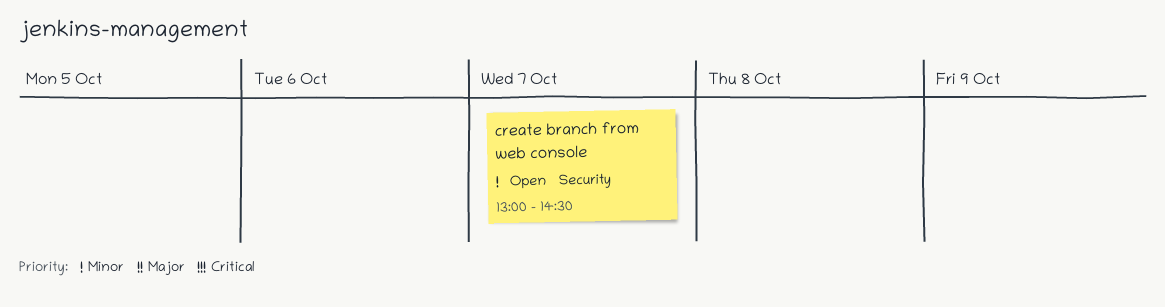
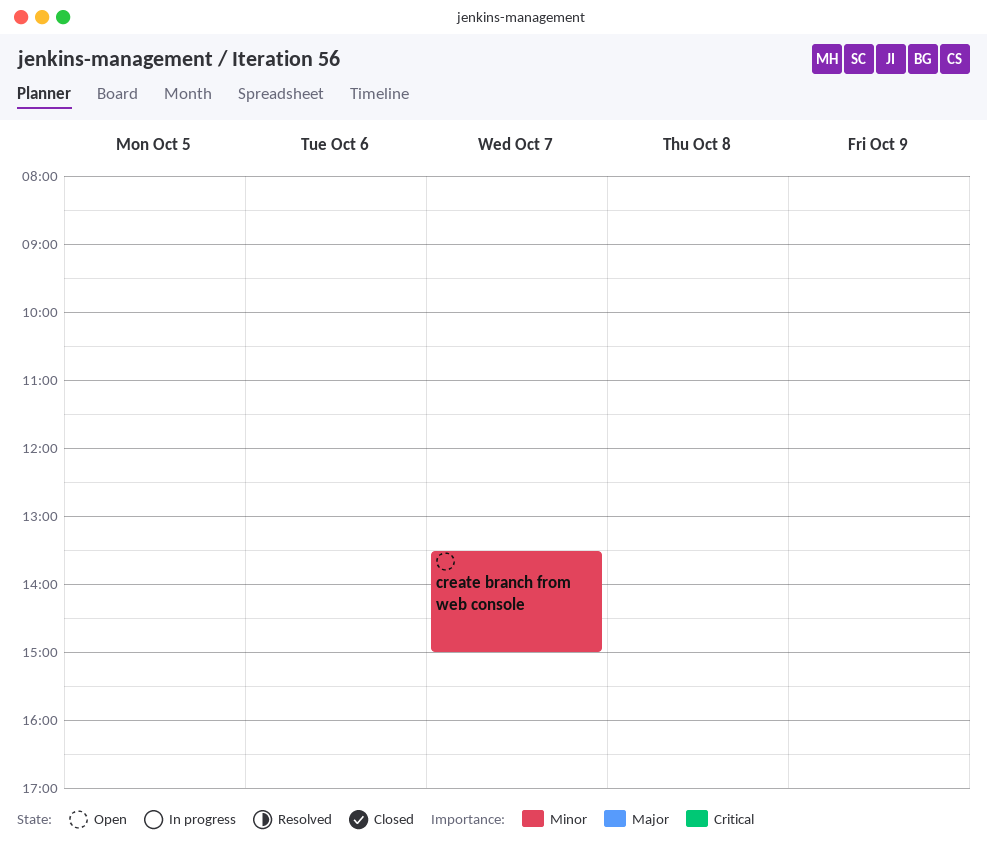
create branch from web console, begins: 13:00 -> 13:30
create branch from web console, ends: 14:30 -> 15:00

